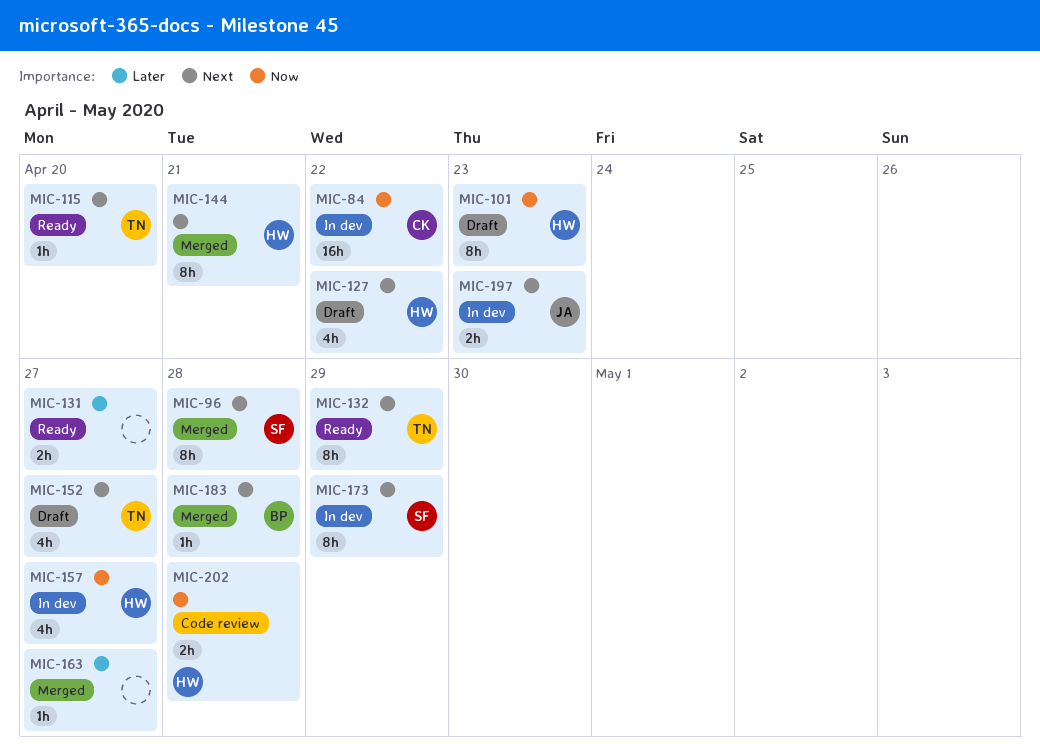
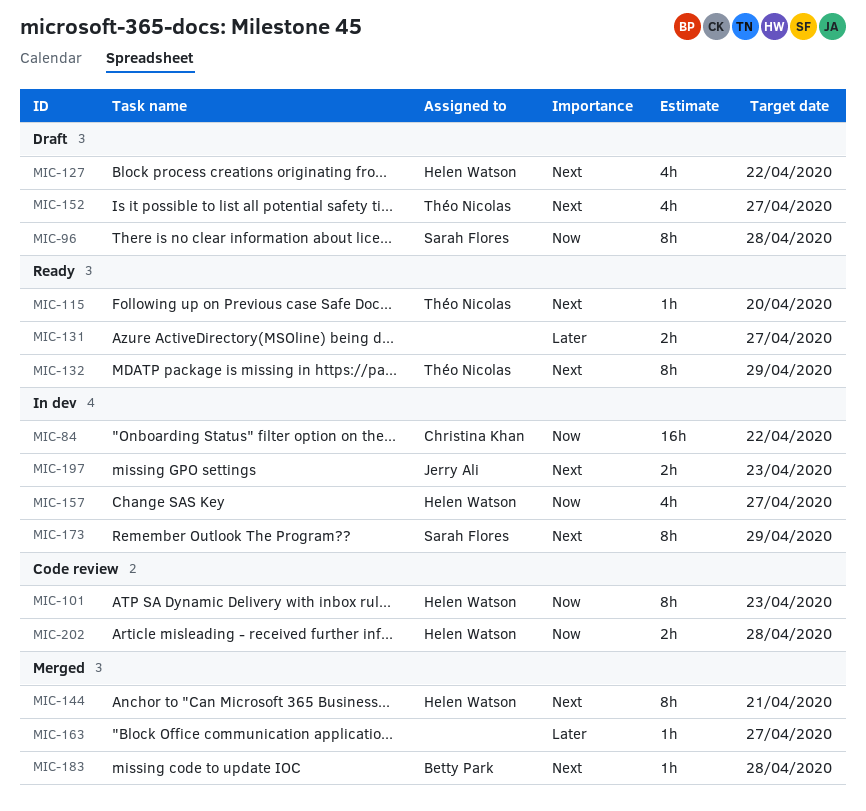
MIC-96, status: Merged -> Draft
MIC-96, priority: Next -> Now
MIC-101, status: Draft -> Code review

